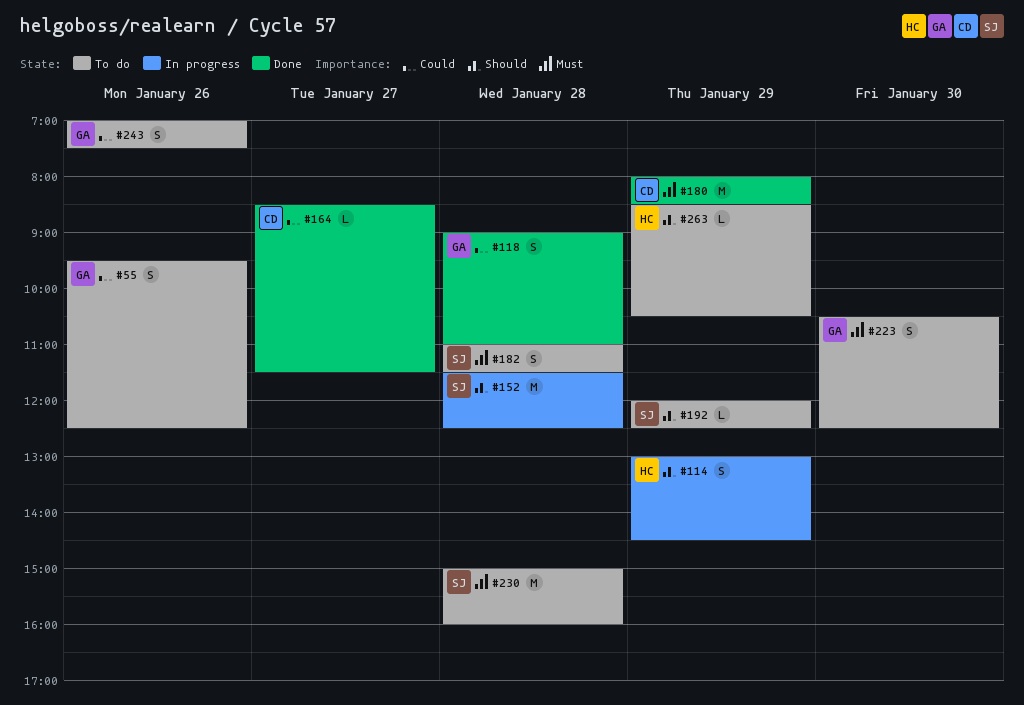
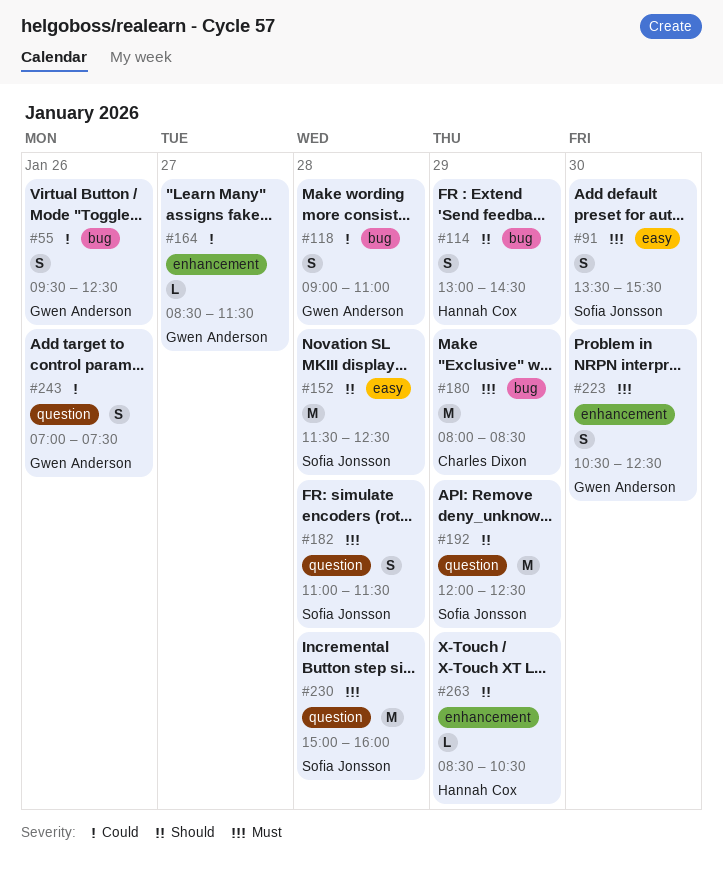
#91: none -> present
#164, owner: Charles Dixon -> Gwen Anderson
#192, estimate: L -> M

